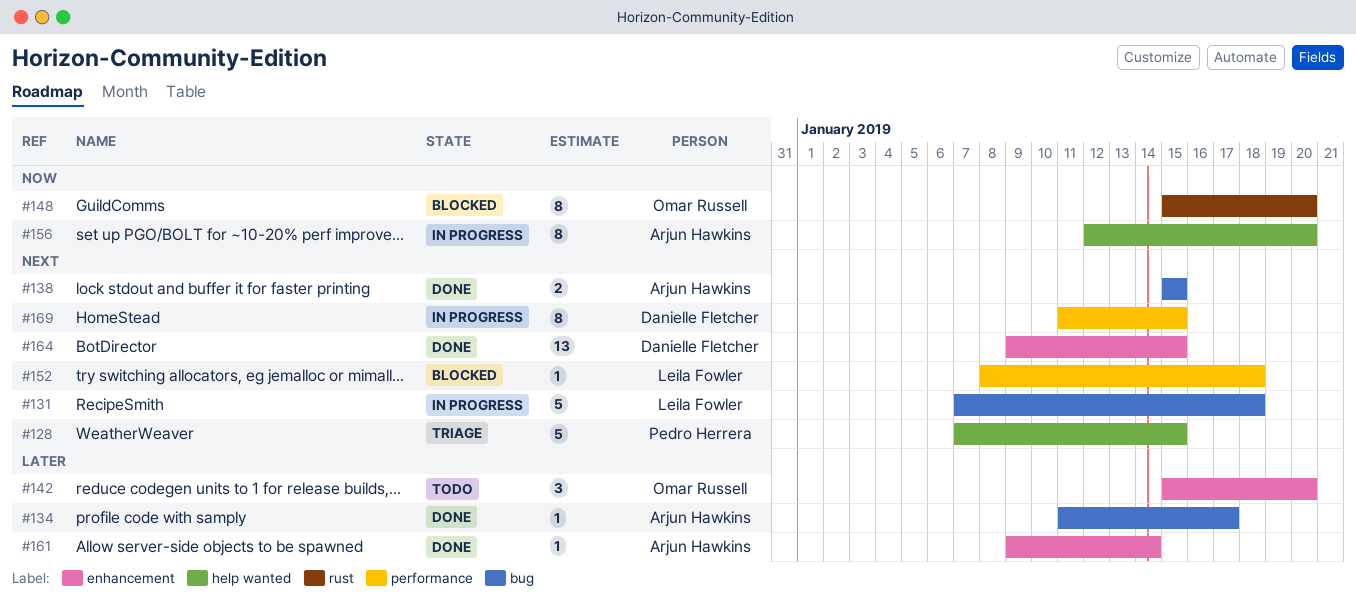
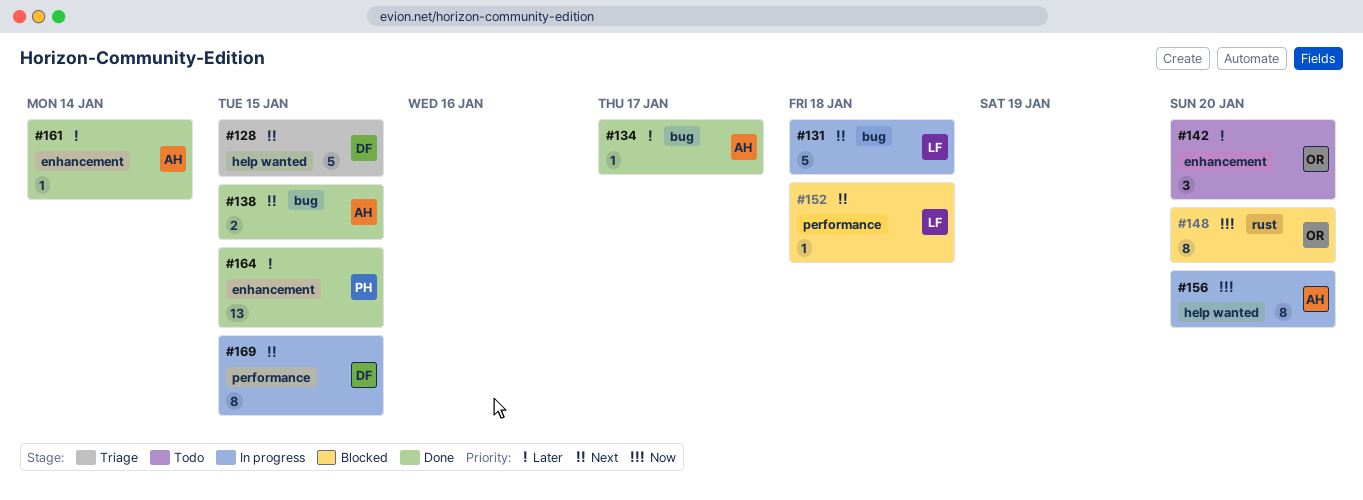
#128, owner: Pedro Herrera -> Danielle Fletcher
#164, owner: Danielle Fletcher -> Pedro Herrera
#164, priority: Next -> Later

